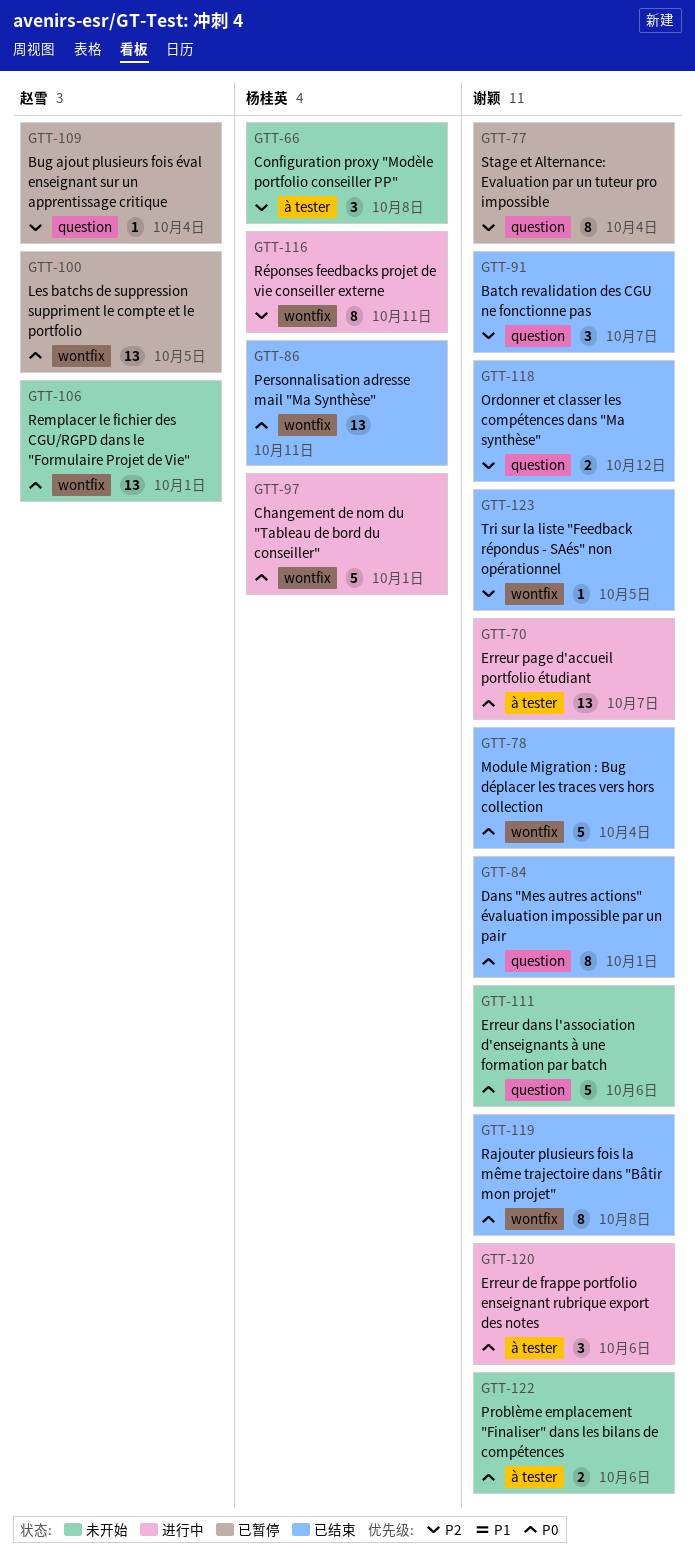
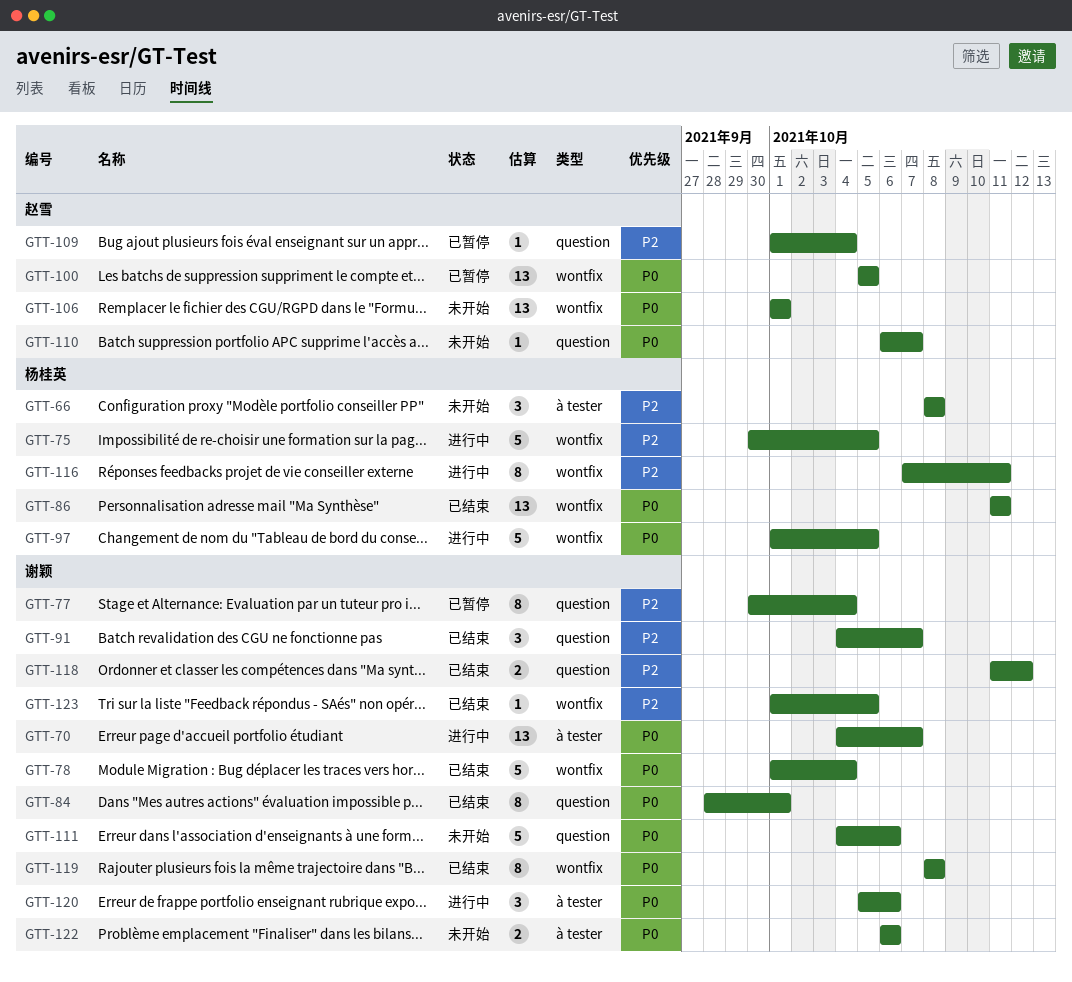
GTT-75: none -> present
GTT-97, due: Oct 1 -> Oct 5
GTT-110: none -> present

